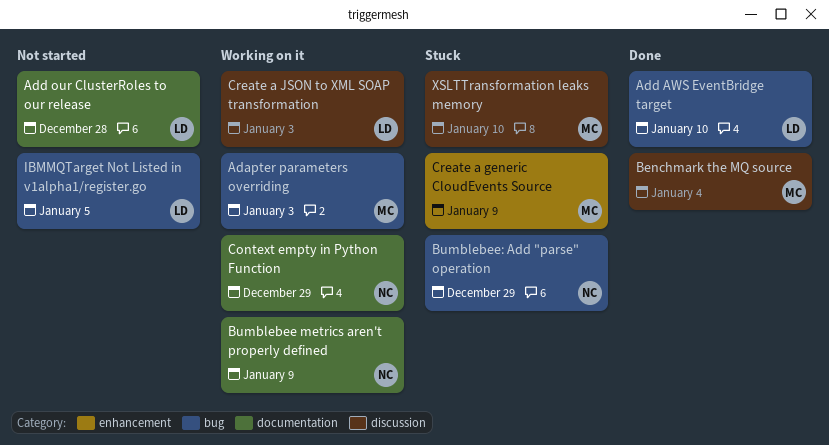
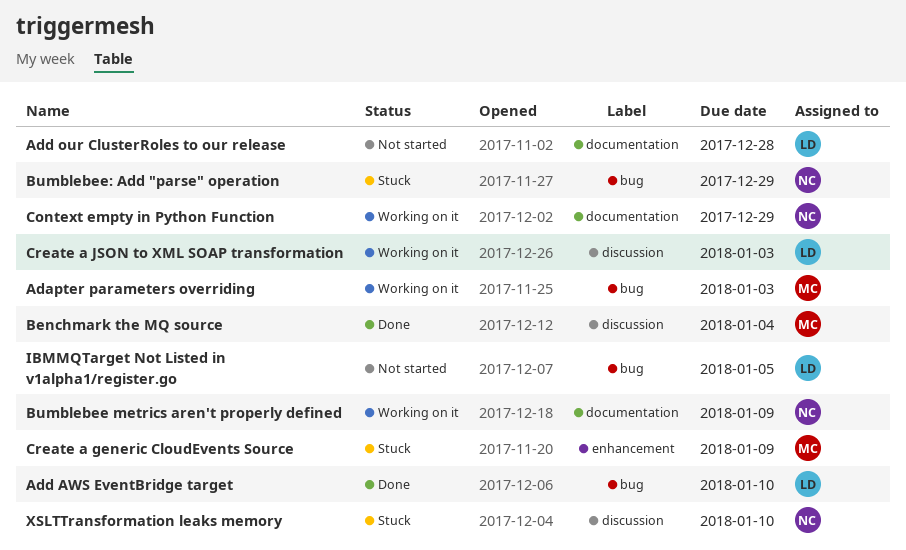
XSLTTransformation leaks memory, owner: MC -> NC

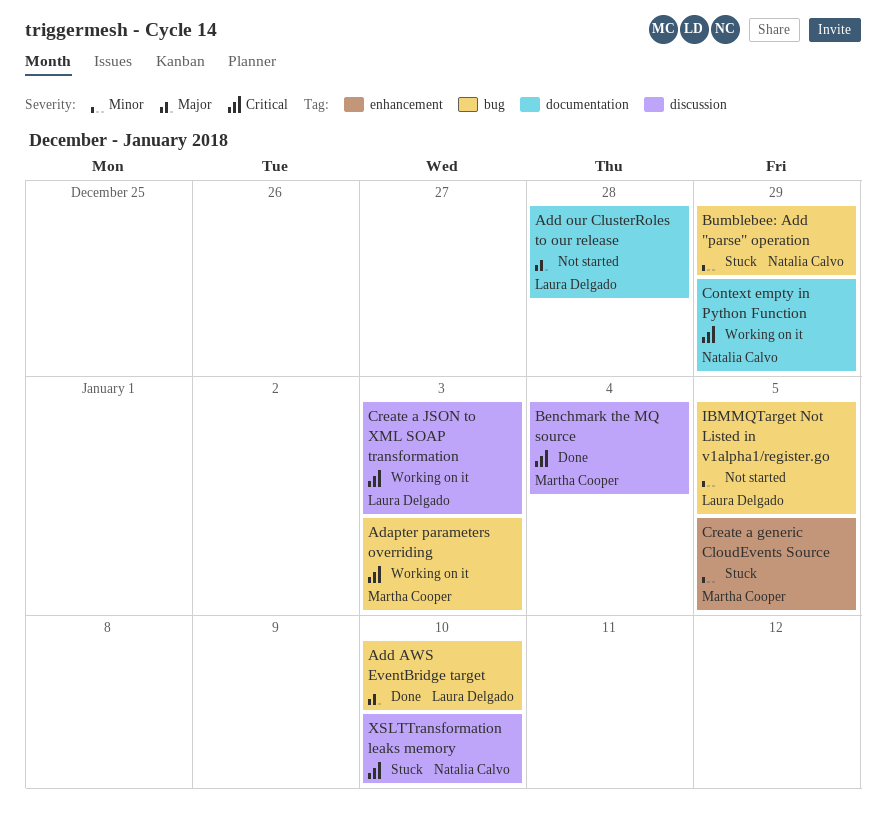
Bumblebee metrics aren't properly defined: present -> none
Create a generic CloudEvents Source, due: Jan 9 -> Jan 5

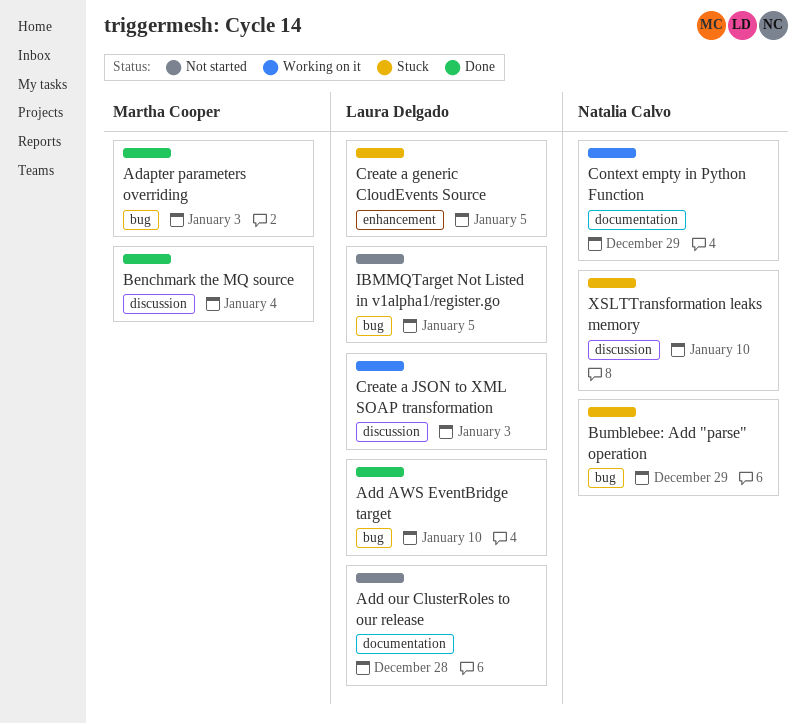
Adapter parameters overriding, status: Working on it -> Done
Create a generic CloudEvents Source, owner: Martha Cooper -> Laura Delgado

